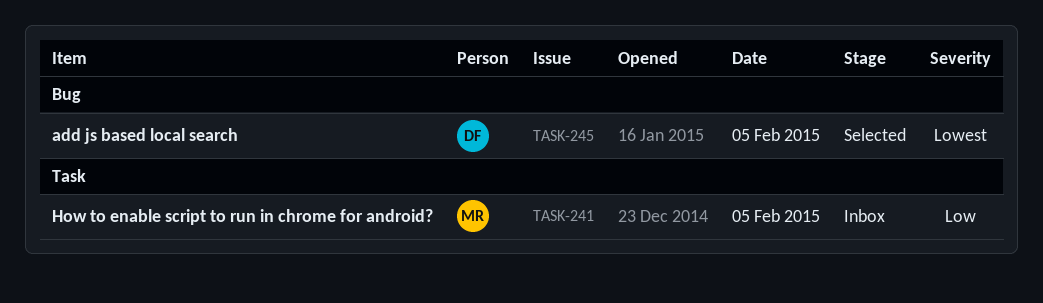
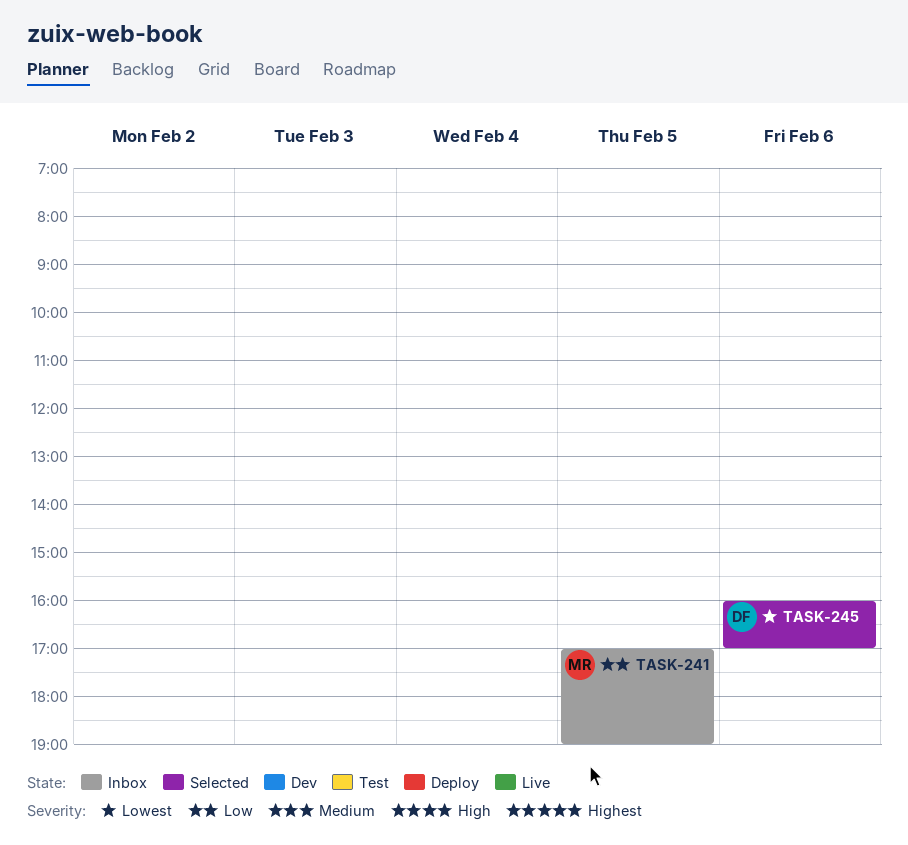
TASK-245, day: Feb 5 -> Feb 6

